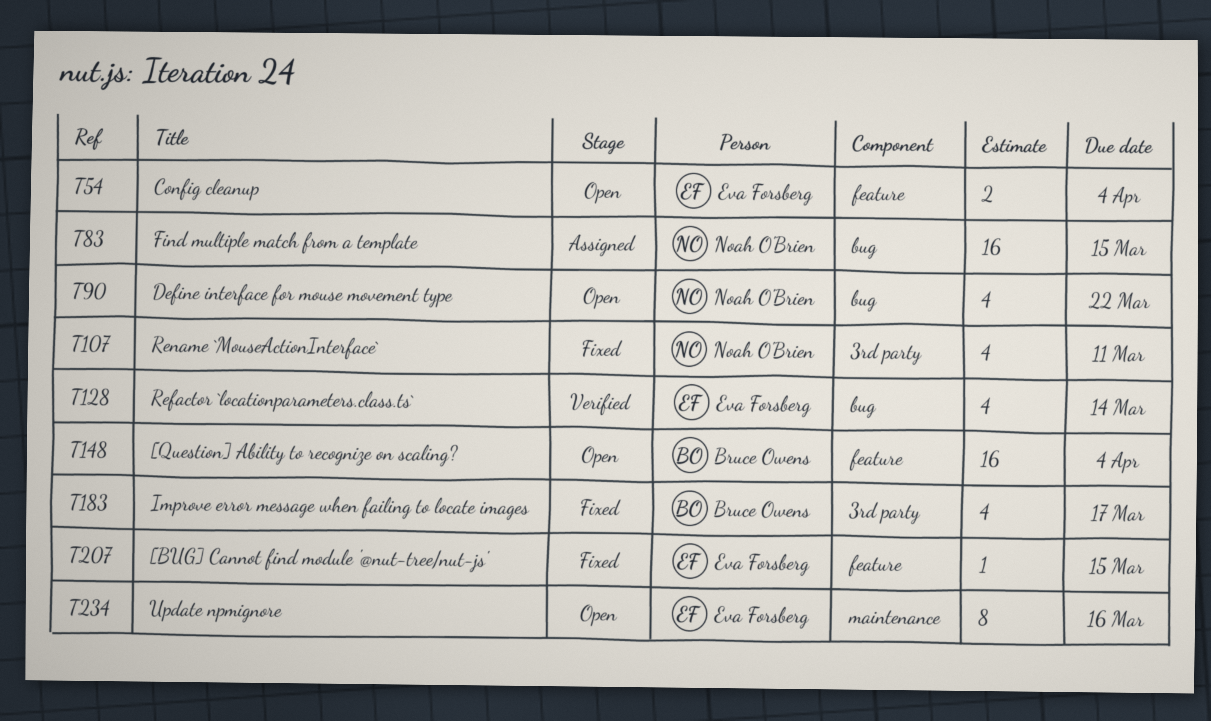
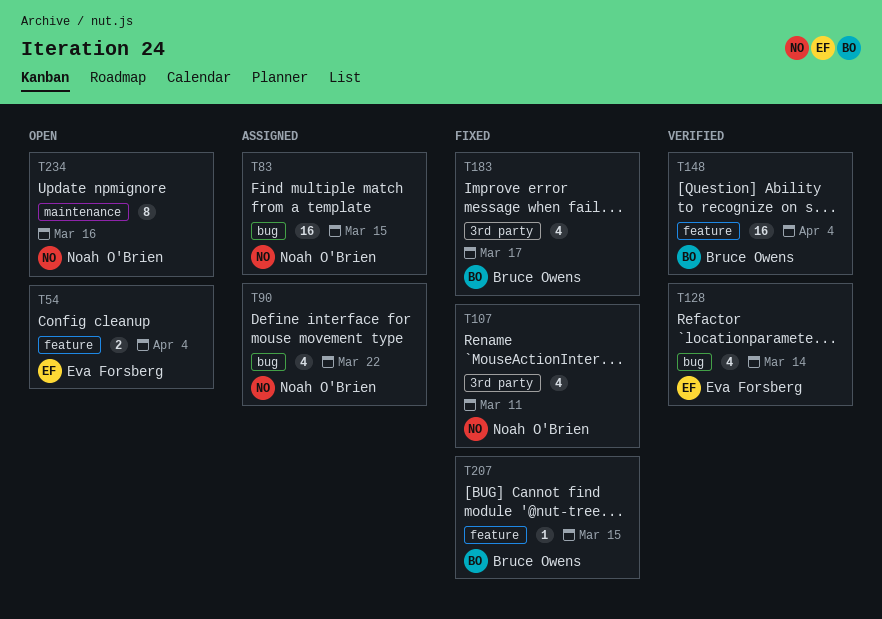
T90, status: Open -> Assigned
T148, status: Open -> Verified
T207, owner: Eva Forsberg -> Bruce Owens
T234, owner: Eva Forsberg -> Noah O'Brien

